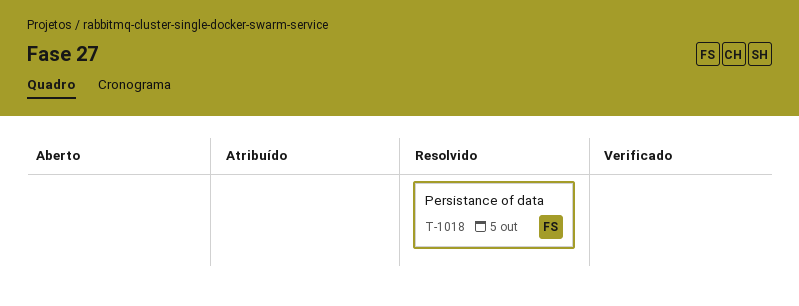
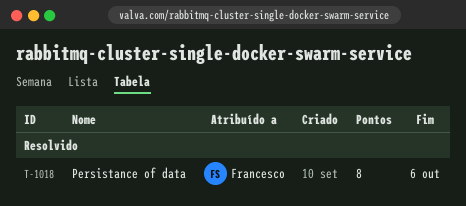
T-1018, due: Oct 5 -> Oct 6

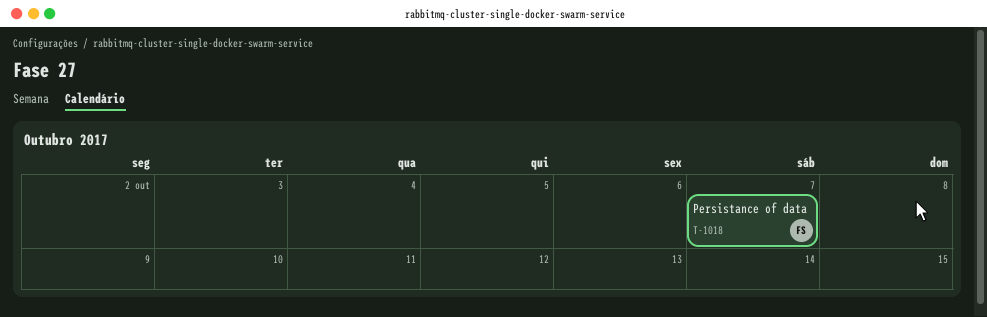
T-1018, due: Oct 6 -> Oct 7

